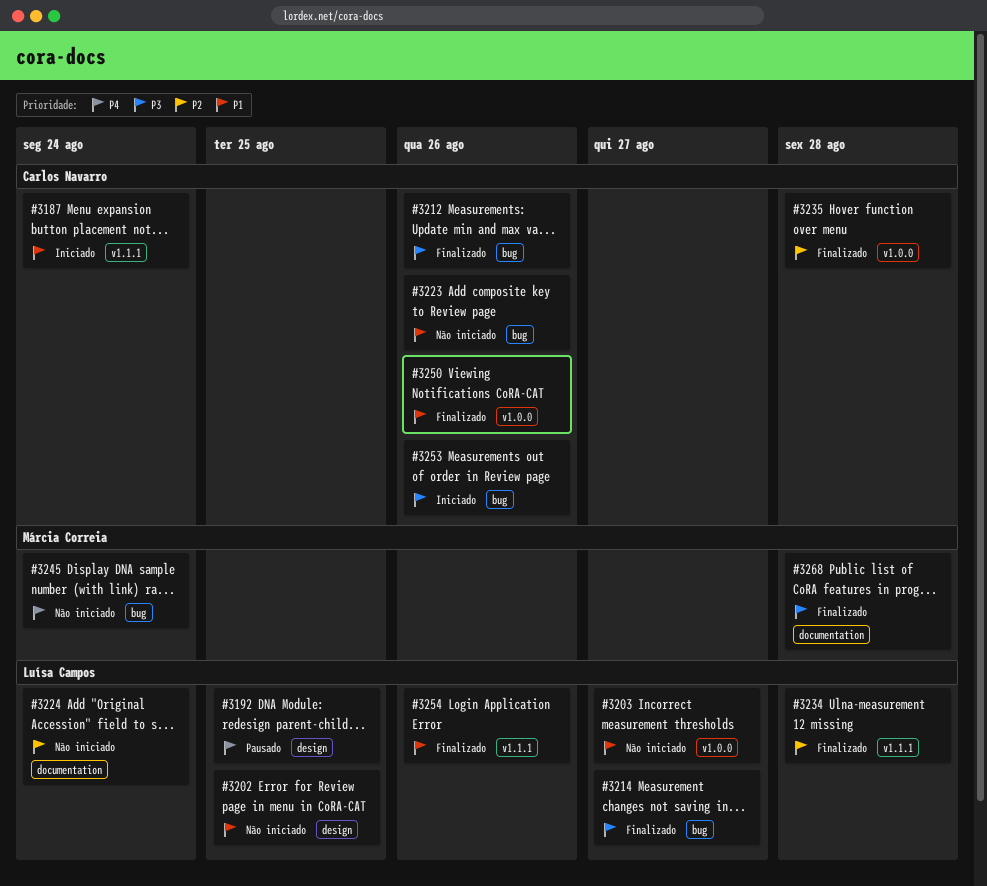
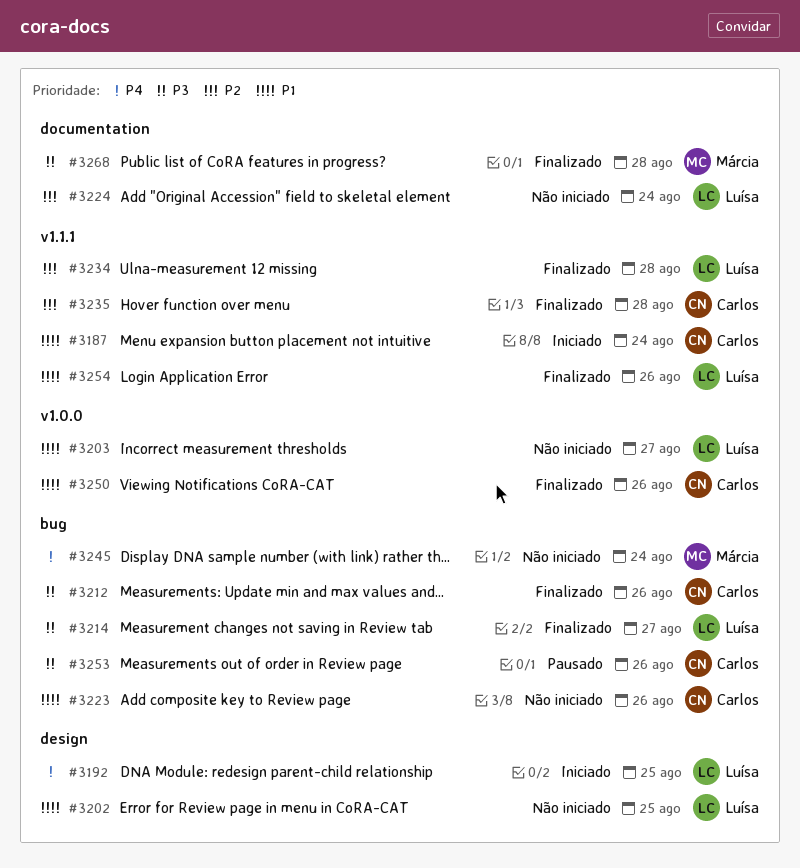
#3192, status: Pausado -> Iniciado
#3235, label: v1.0.0 -> v1.1.1
#3253, status: Iniciado -> Pausado

